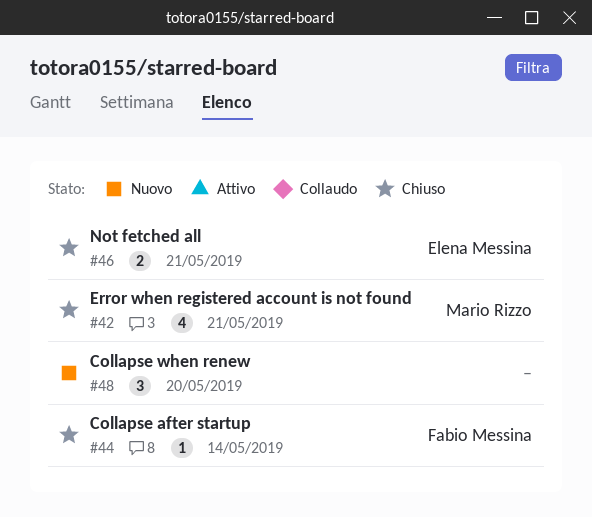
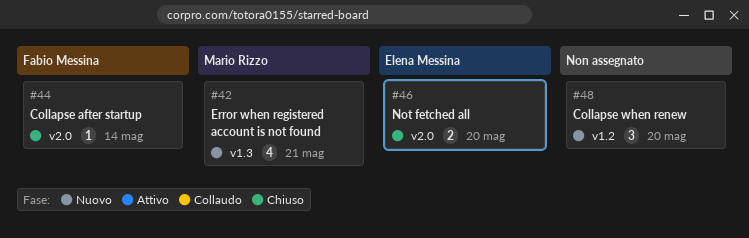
#42, status: Chiuso -> Nuovo
#46, due: May 21 -> May 20

